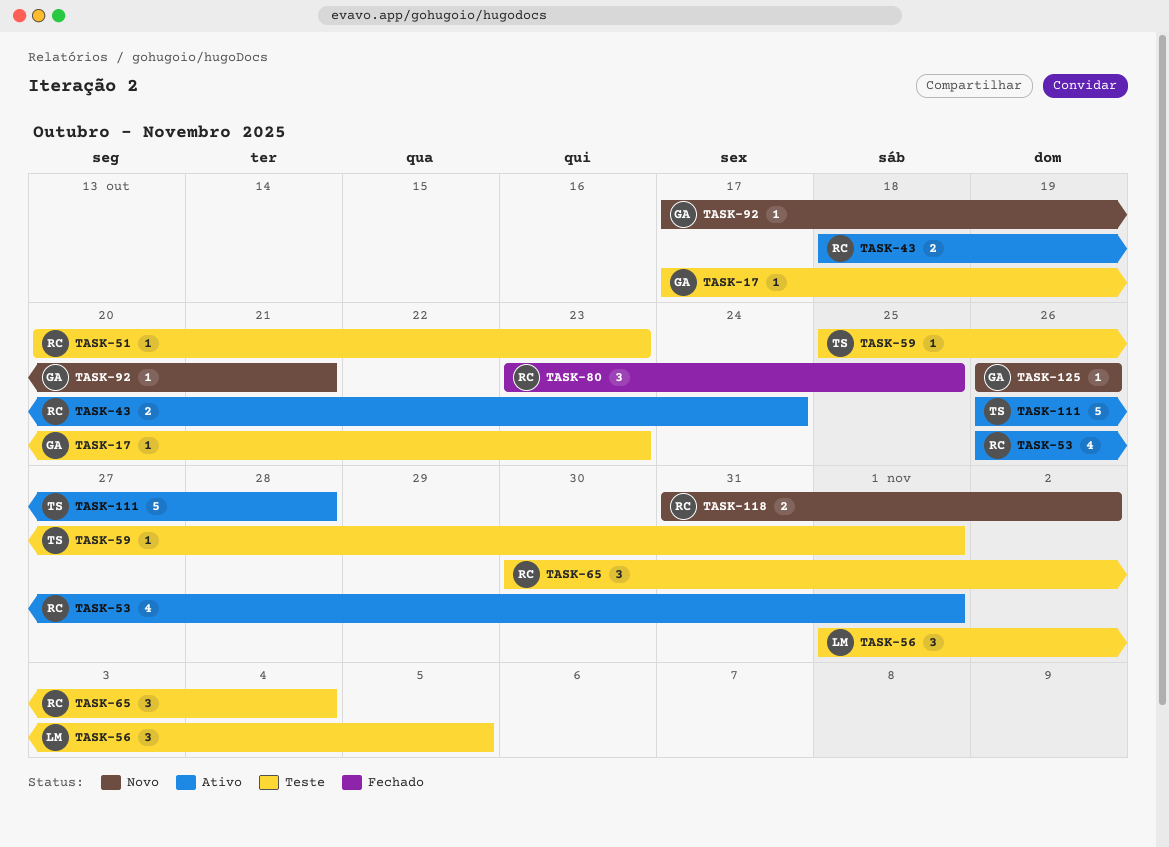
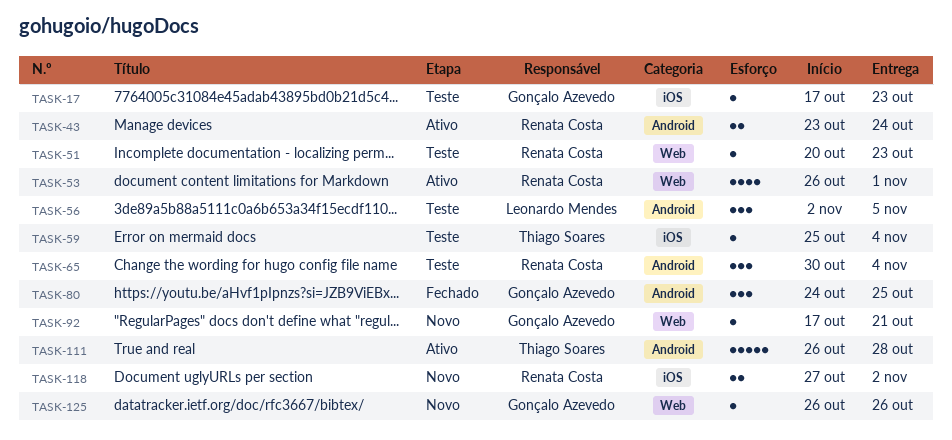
TASK-43, start: Oct 18 -> Oct 23
TASK-56, start: Nov 1 -> Nov 2
TASK-59, due: Nov 1 -> Nov 4
TASK-80, owner: Renata Costa -> Gonçalo Azevedo
TASK-80, start: Oct 23 -> Oct 24
TASK-118, start: Oct 31 -> Oct 27

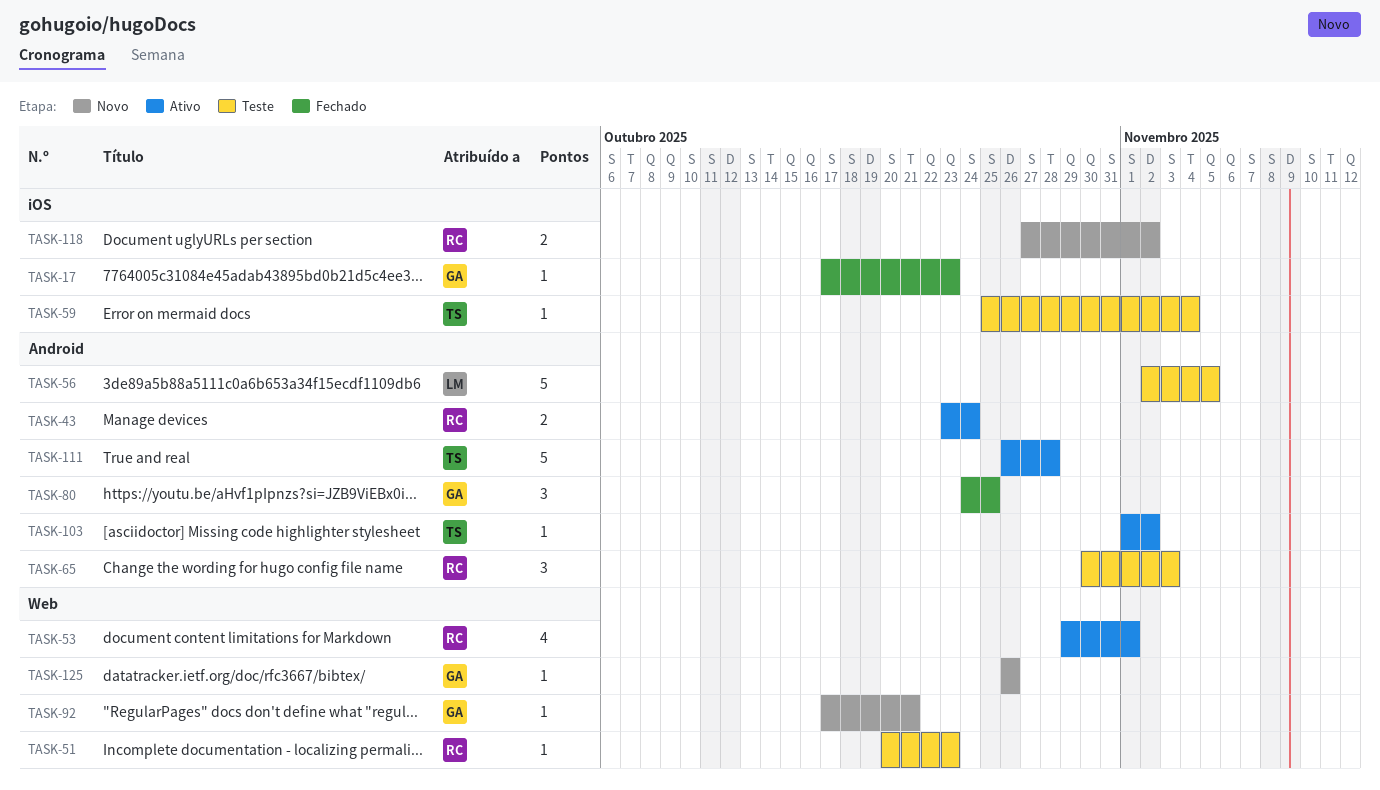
TASK-17, status: Teste -> Fechado
TASK-53, start: Oct 26 -> Oct 29
TASK-56, estimate: 3 -> 5
TASK-65, due: Nov 4 -> Nov 3
TASK-103: none -> present

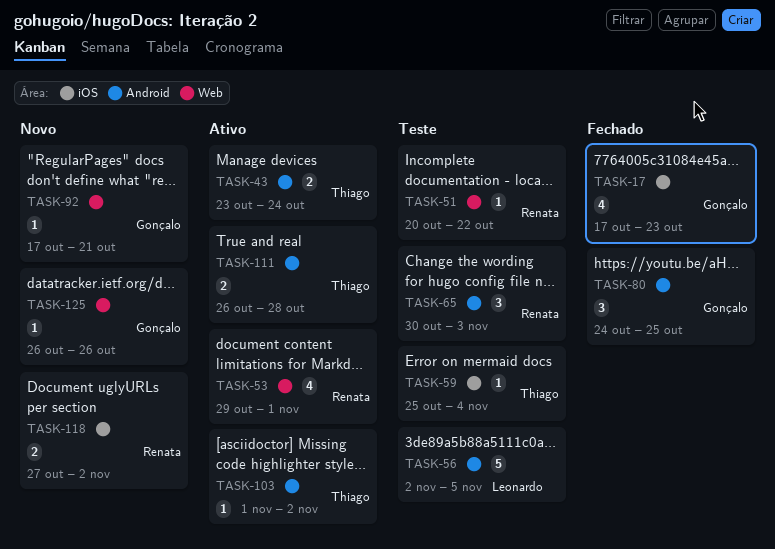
TASK-17, estimate: 1 -> 4
TASK-43, owner: Renata -> Thiago
TASK-51, due: Oct 23 -> Oct 22
TASK-111, estimate: 5 -> 2

